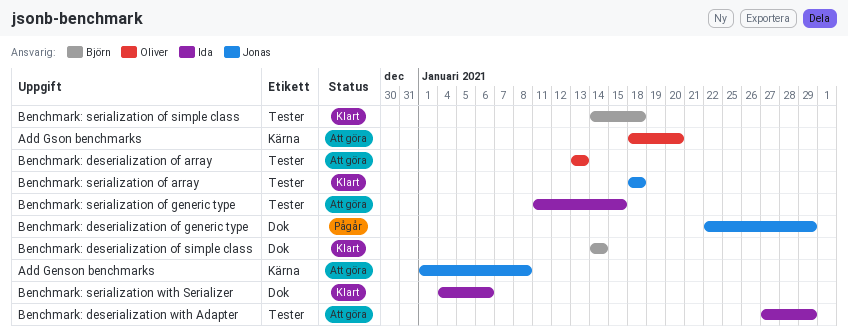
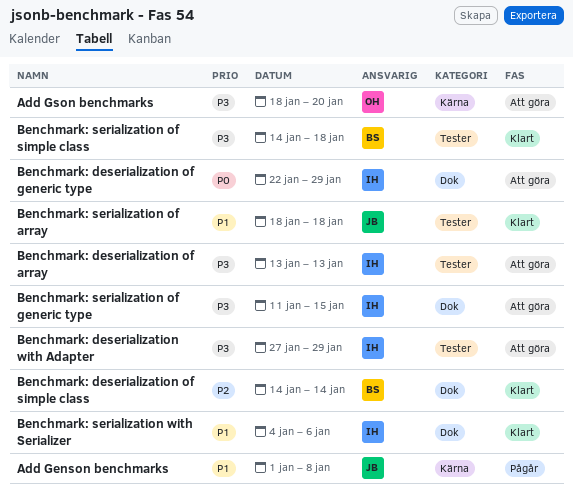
Add Genson benchmarks, status: Att göra -> Pågår
Benchmark: deserialization of array, owner: Oliver -> Ida
Benchmark: deserialization of generic type, status: Pågår -> Att göra
Benchmark: deserialization of generic type, owner: Jonas -> Ida
Benchmark: serialization of generic type, label: Tester -> Dok

